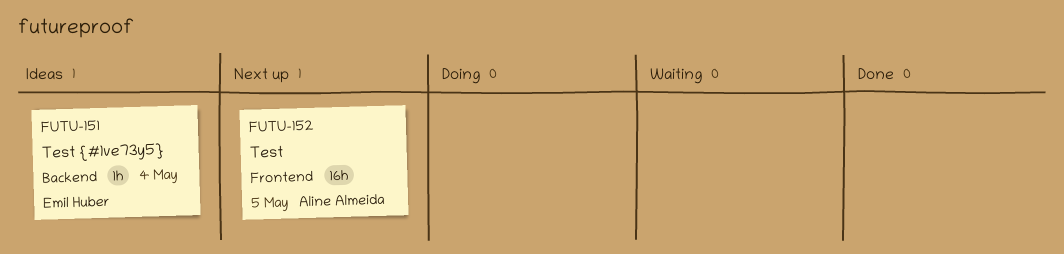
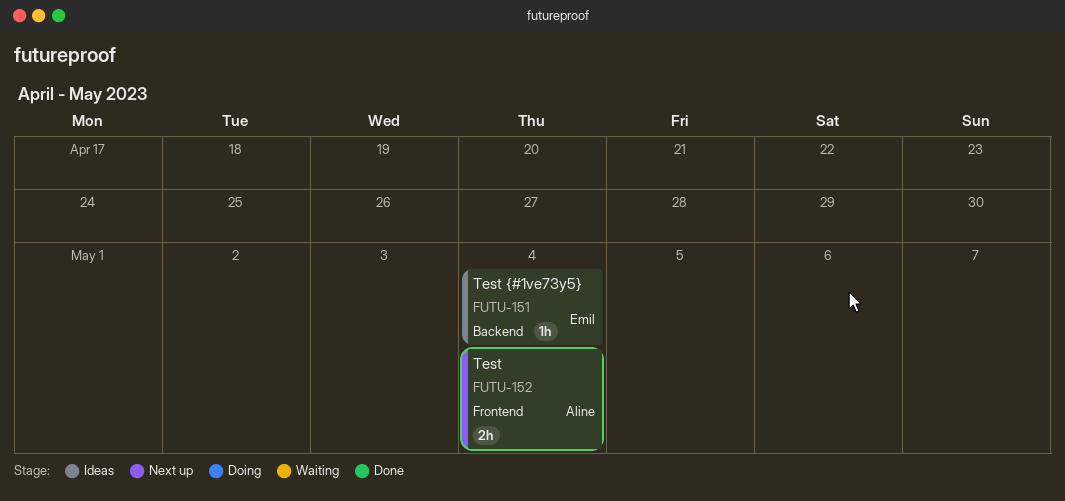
FUTU-152, estimate: 16h -> 2h
FUTU-152, due: May 5 -> May 4

